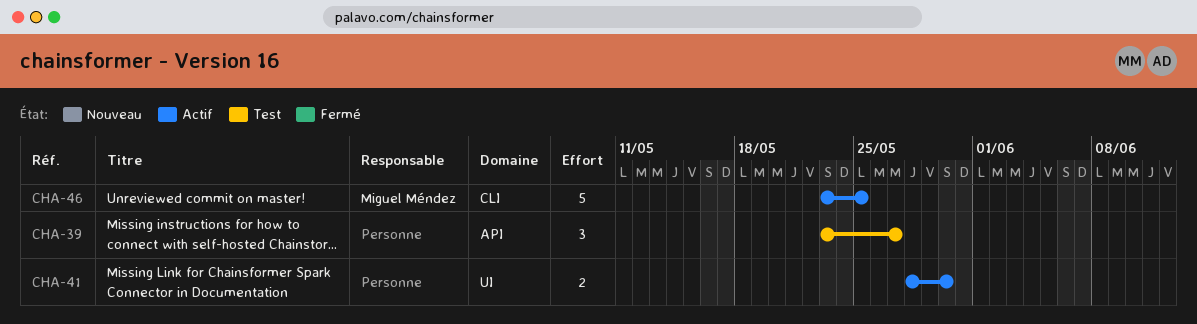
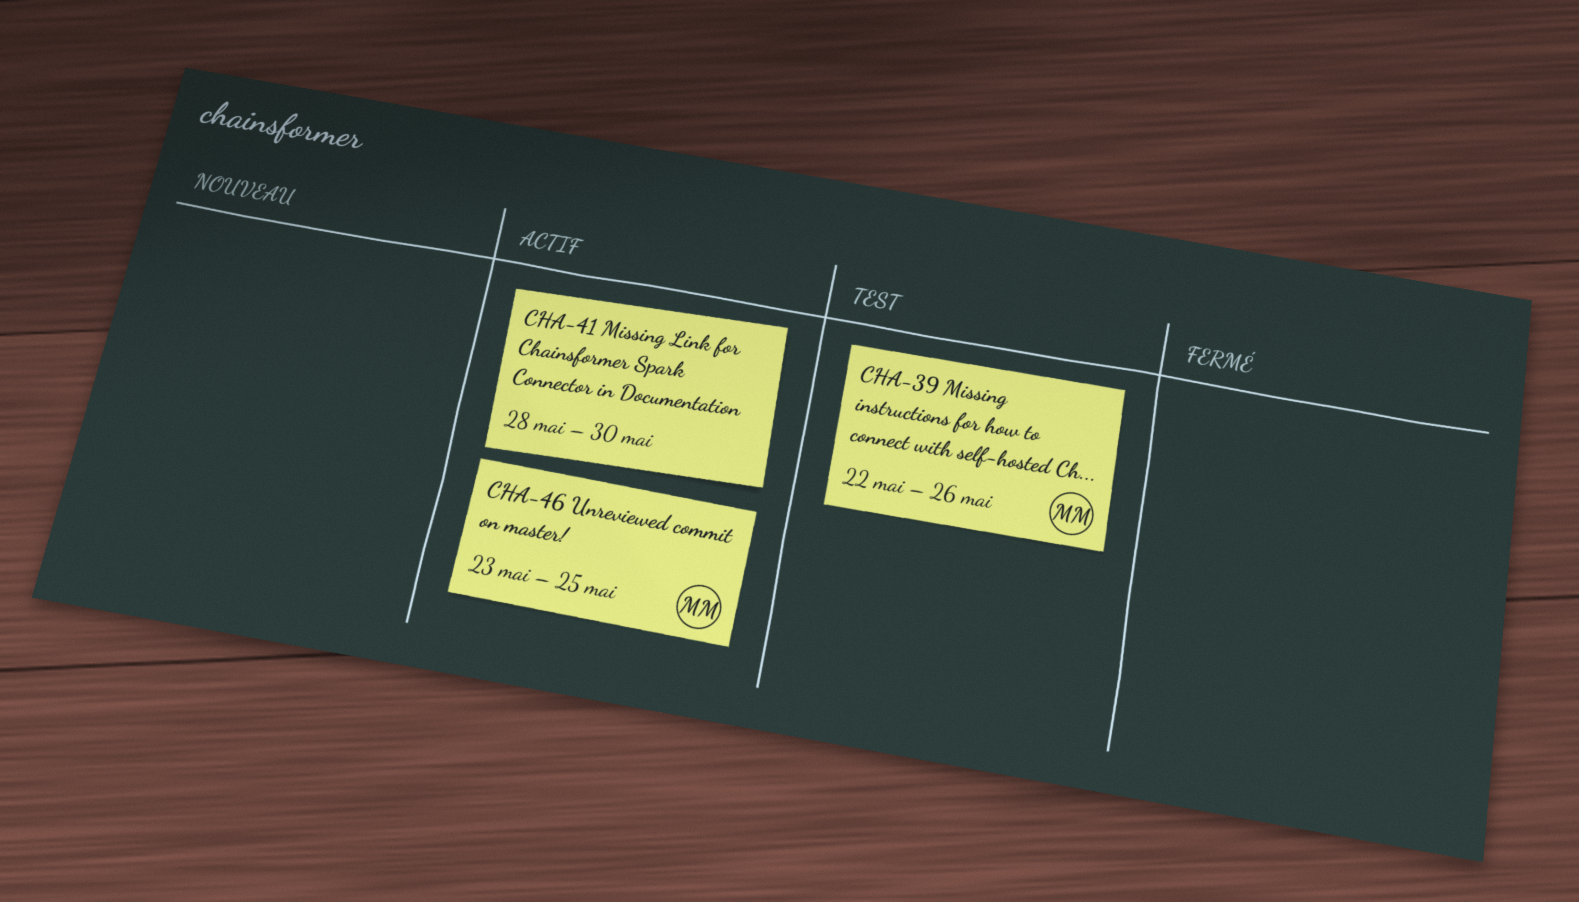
CHA-39, owner: none -> Miguel Méndez
CHA-39, start: May 23 -> May 22
CHA-39, due: May 27 -> May 26

